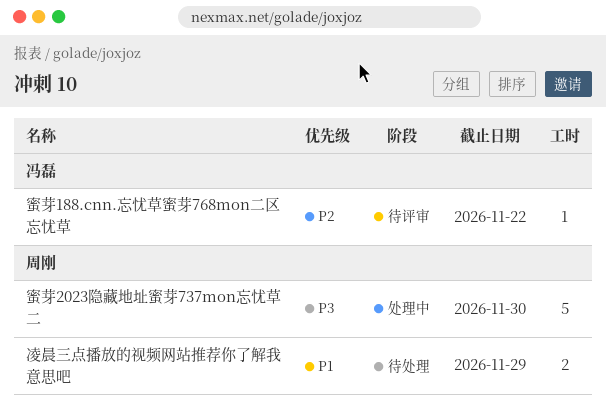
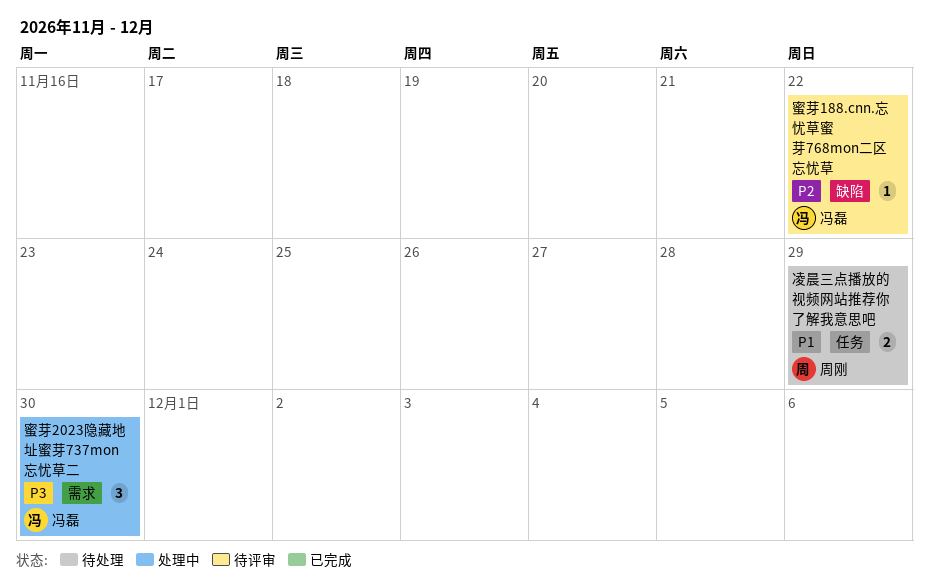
蜜芽2023隐藏地址蜜芽737mon忘忧草二, owner: 周刚 -> 冯磊
蜜芽2023隐藏地址蜜芽737mon忘忧草二, estimate: 5 -> 3

